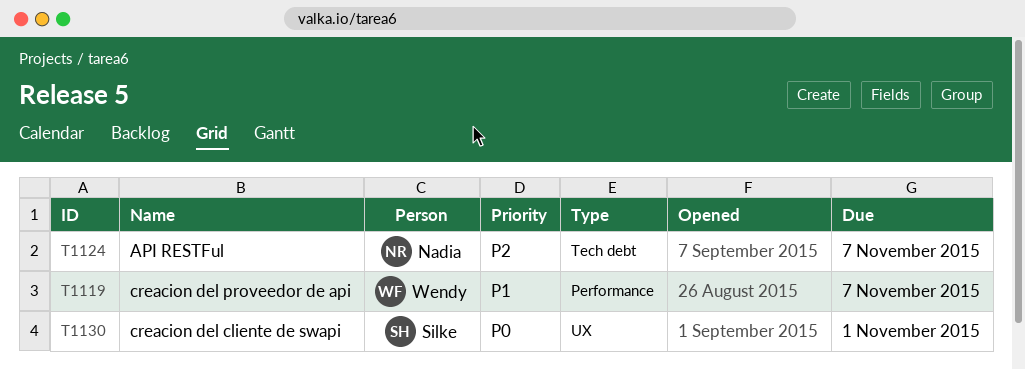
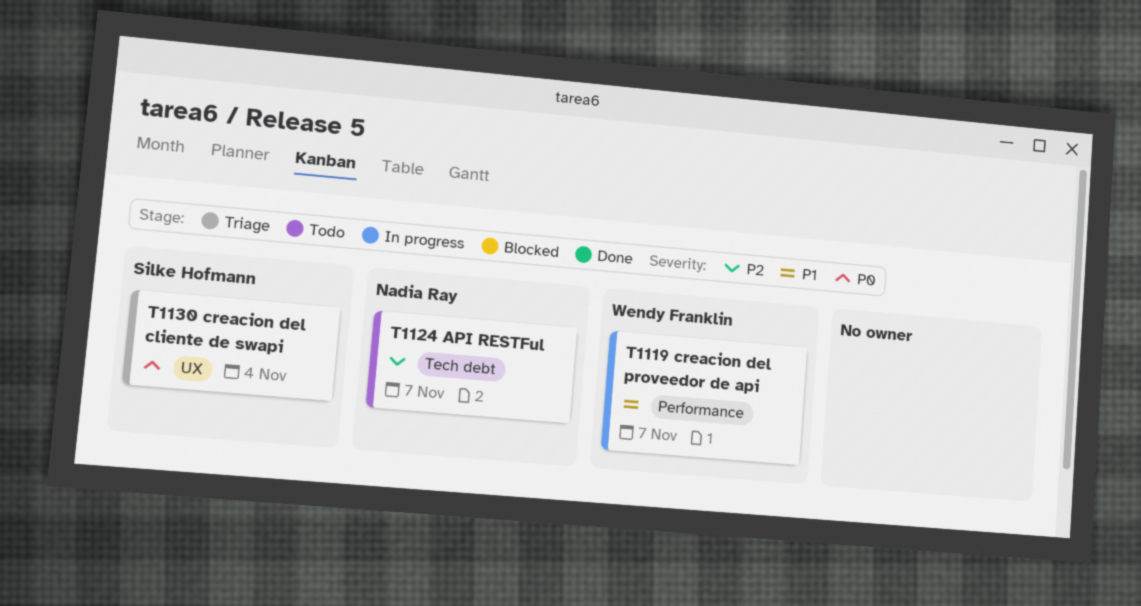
T1130, due: Nov 1 -> Nov 4

